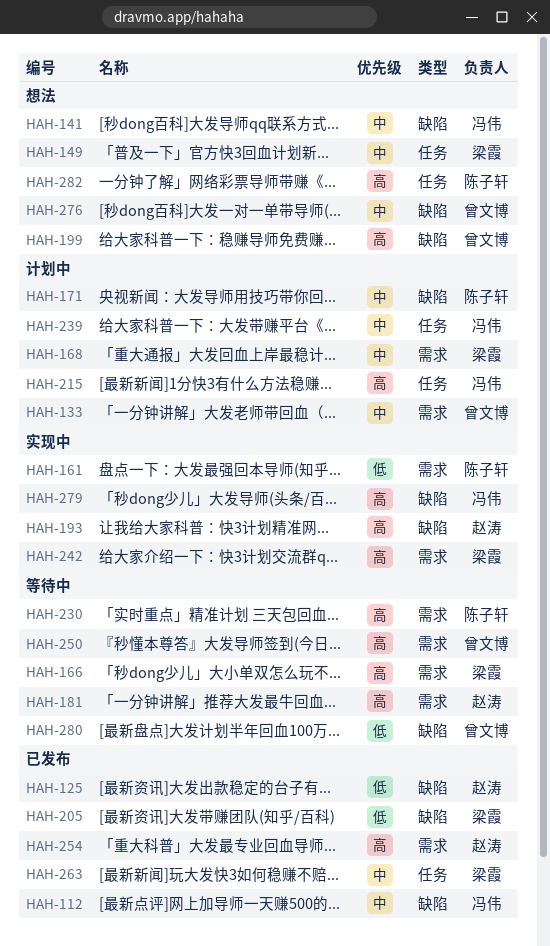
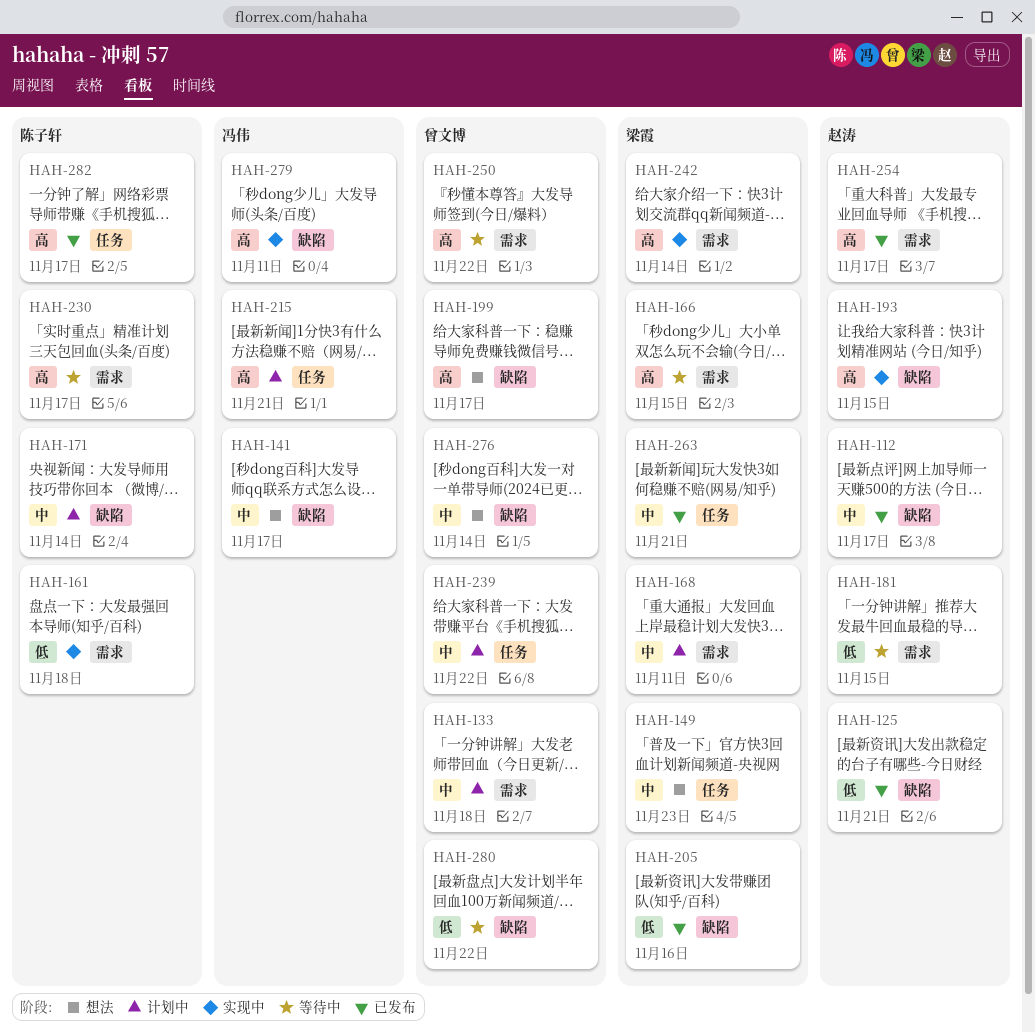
HAH-112, owner: 冯伟 -> 赵涛
HAH-181, priority: 高 -> 低
HAH-239, owner: 冯伟 -> 曾文博
HAH-282, status: 想法 -> 已发布

